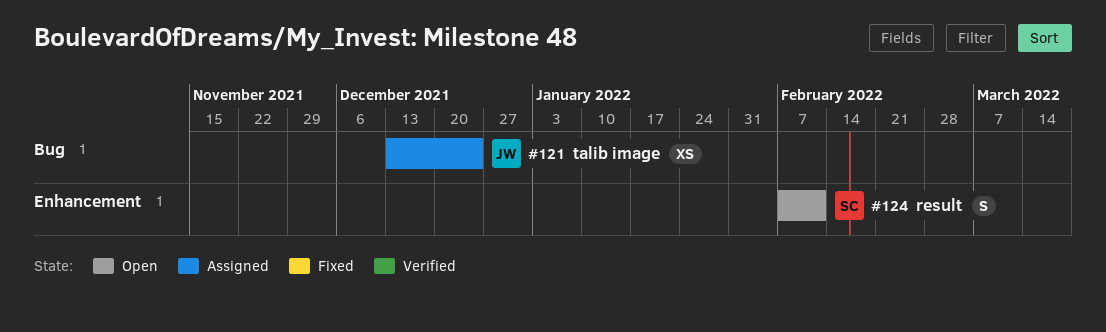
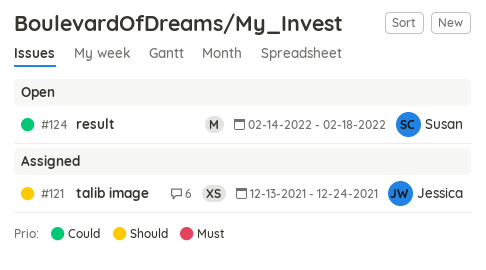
#124, estimate: S -> M
#124, start: Feb 7 -> Feb 14
#124, due: Feb 11 -> Feb 18

